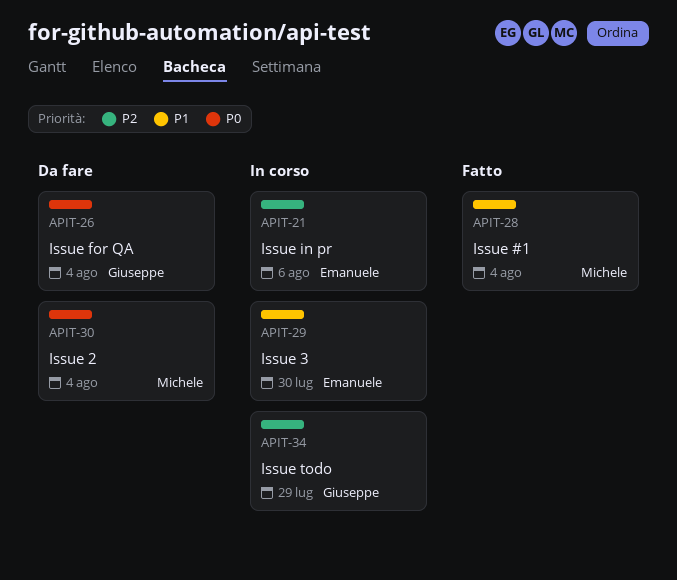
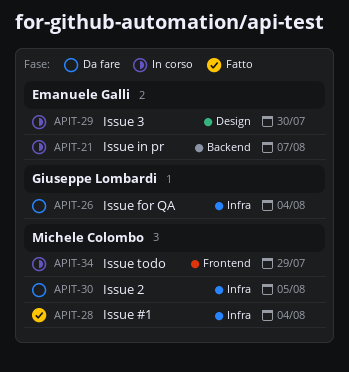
APIT-21, due: Aug 6 -> Aug 7
APIT-30, due: Aug 4 -> Aug 5
APIT-34, owner: Giuseppe Lombardi -> Michele Colombo

